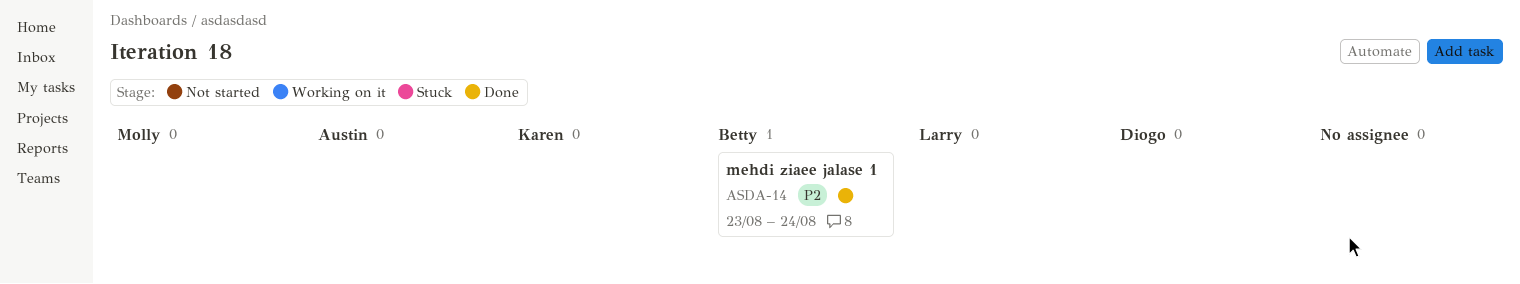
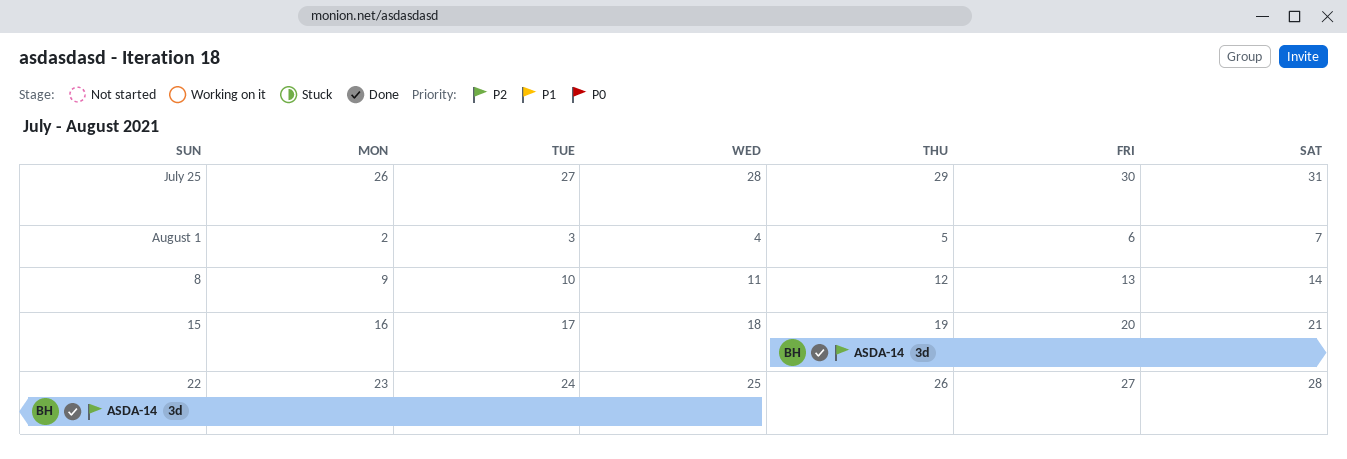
ASDA-14, start: Aug 23 -> Aug 19
ASDA-14, due: Aug 24 -> Aug 25

